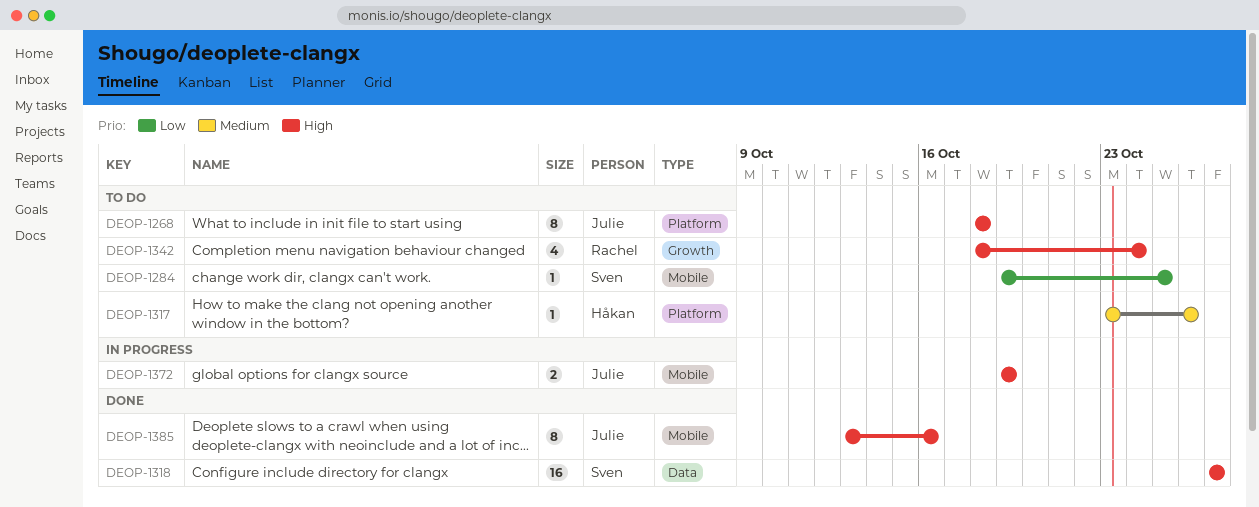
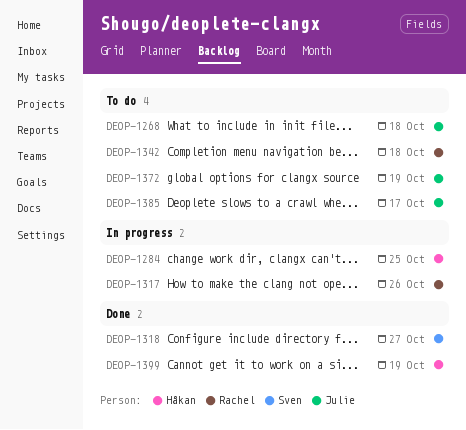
DEOP-1284, status: To do -> In progress
DEOP-1284, owner: Sven -> Håkan
DEOP-1317, status: To do -> In progress
DEOP-1317, owner: Håkan -> Rachel
DEOP-1342, due: Oct 24 -> Oct 18
DEOP-1372, status: In progress -> To do
DEOP-1385, status: Done -> To do
DEOP-1385, due: Oct 16 -> Oct 17
DEOP-1399: none -> present

